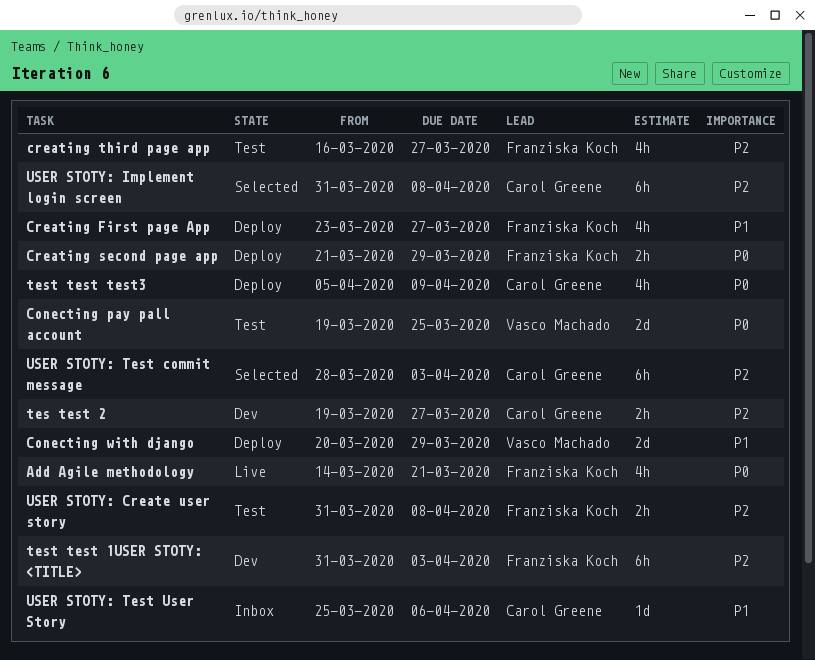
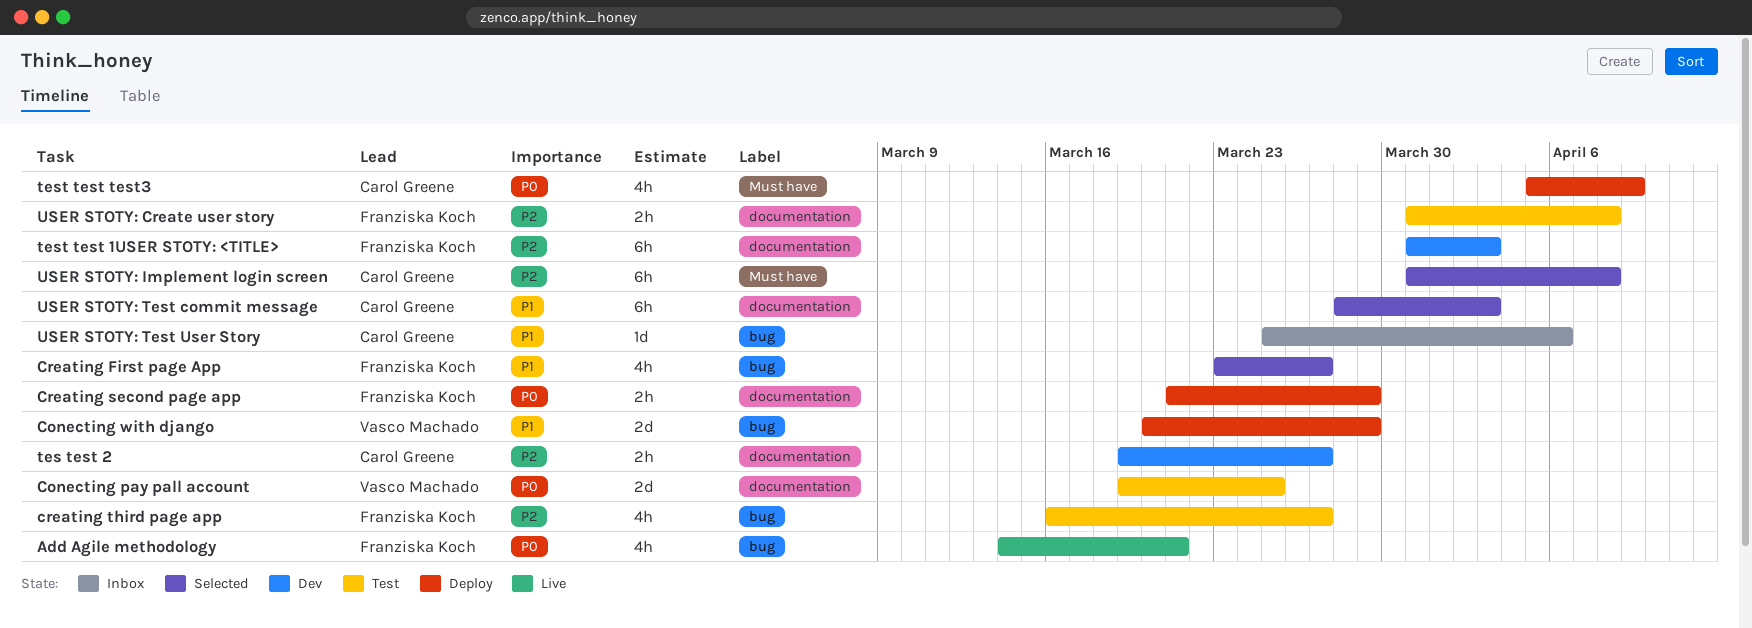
Creating First page App, status: Deploy -> Selected
USER STOTY: Test commit message, priority: P2 -> P1

